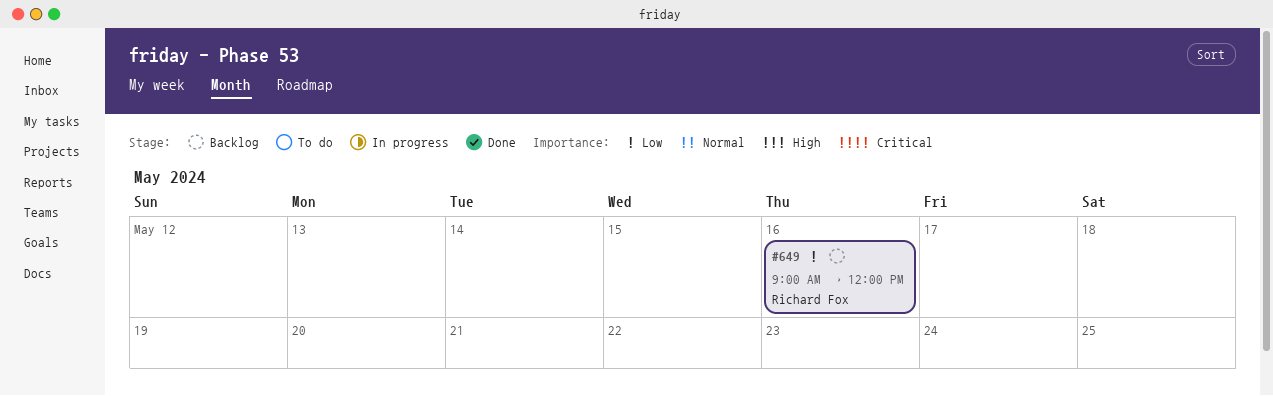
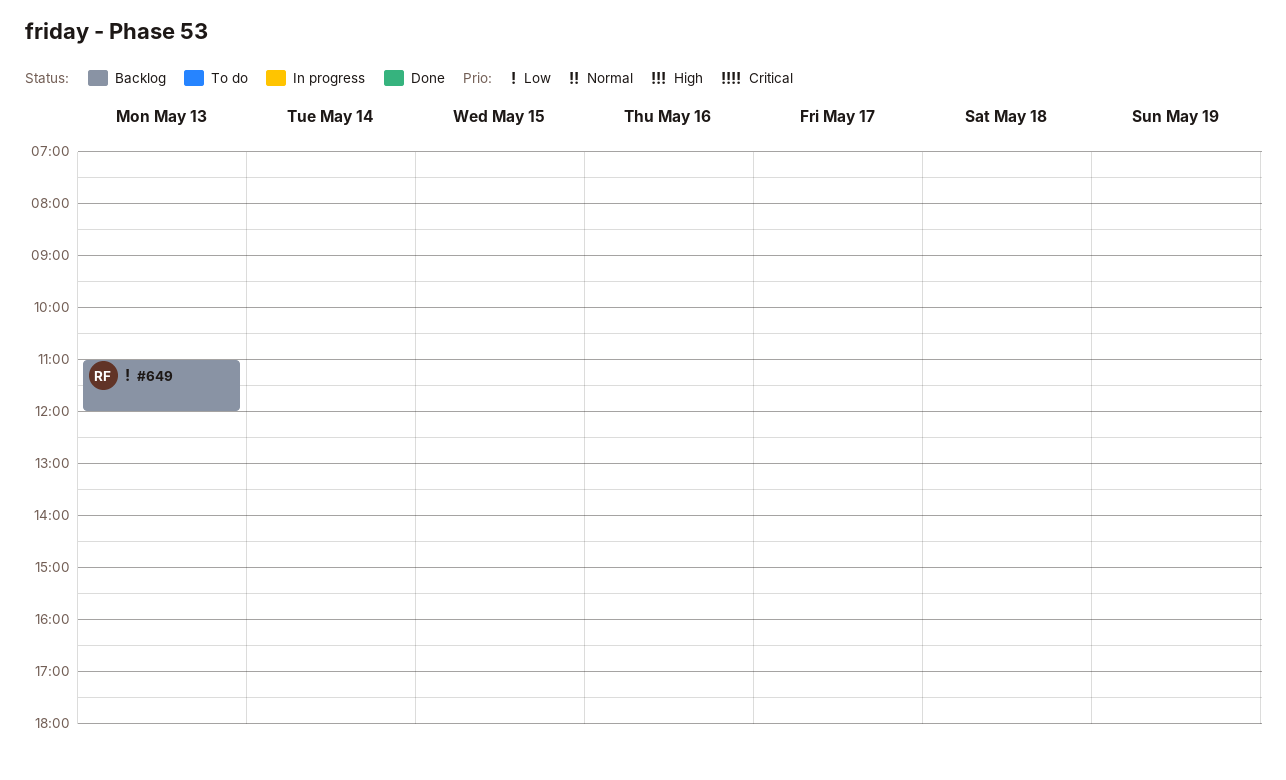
#649, day: May 16 -> May 13
#649, begins: 09:00 -> 11:00

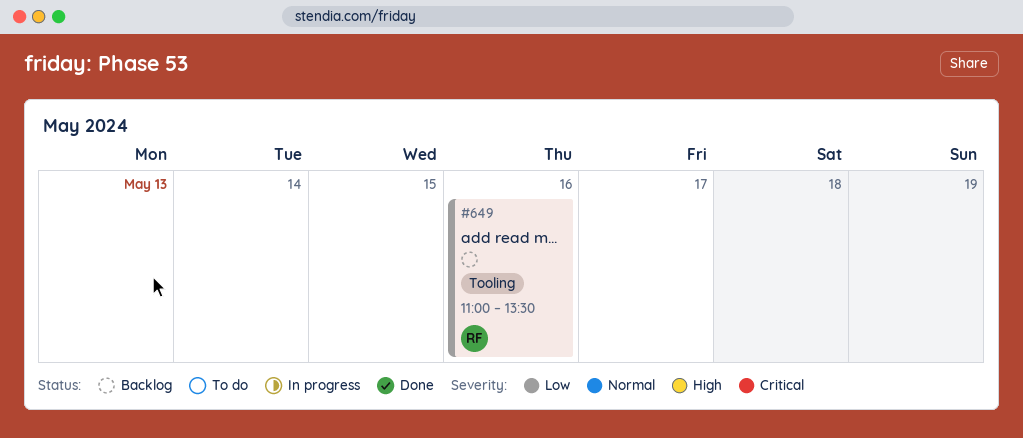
#649, day: May 13 -> May 16
#649, ends: 12:00 -> 13:30

